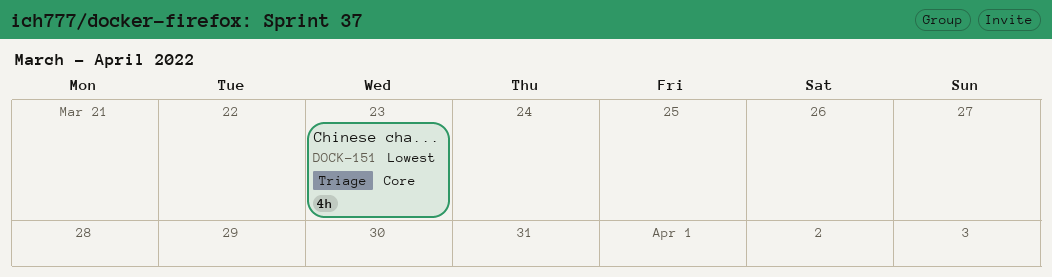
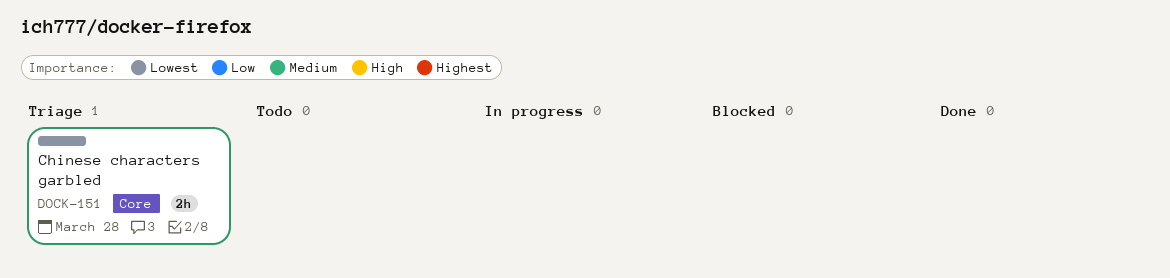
DOCK-151, estimate: 4h -> 2h
DOCK-151, due: Mar 23 -> Mar 28

